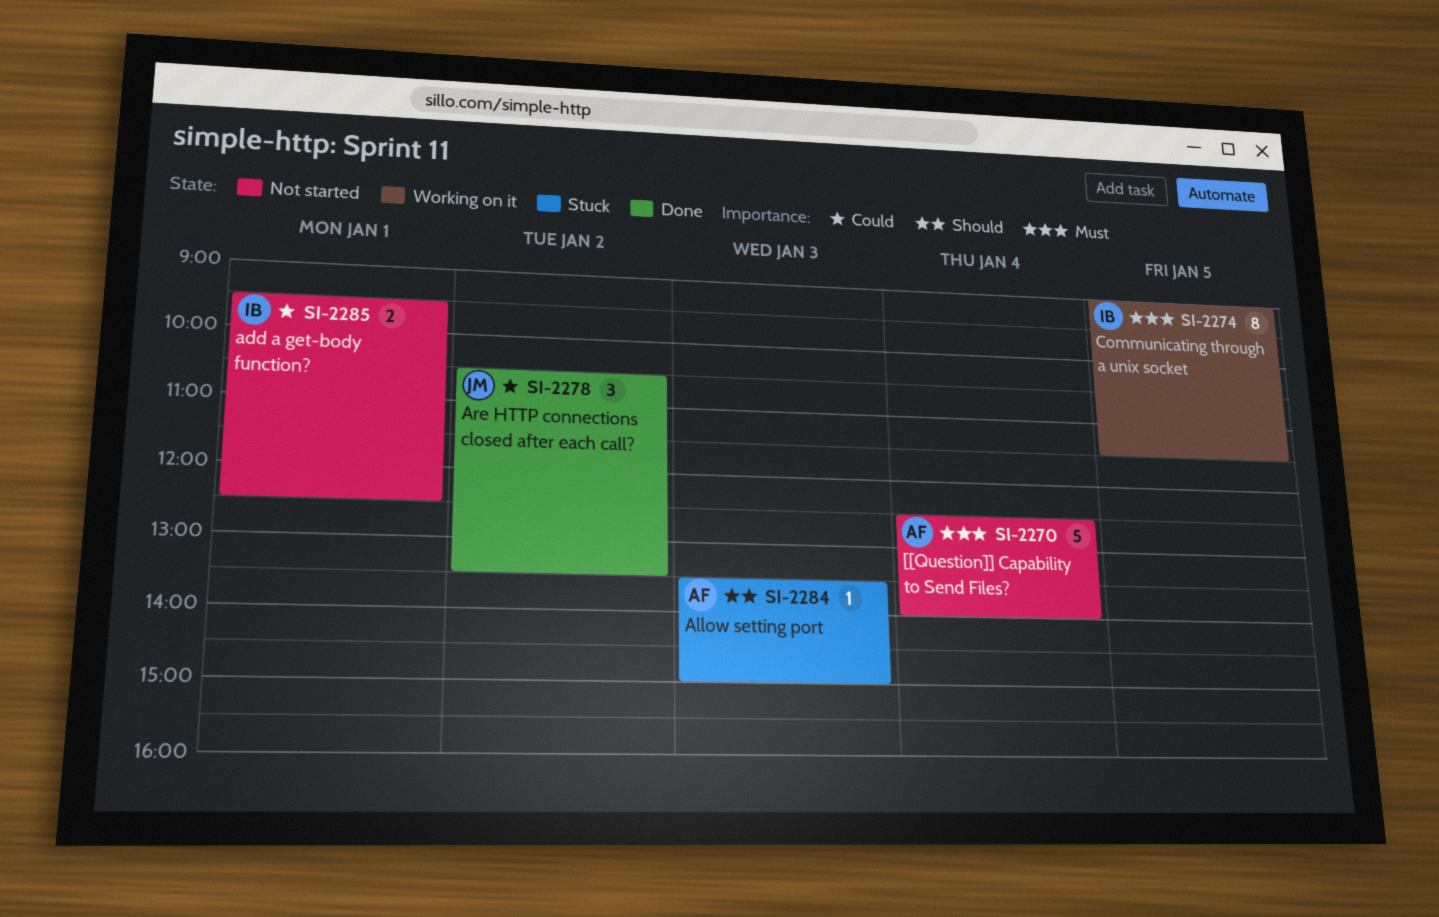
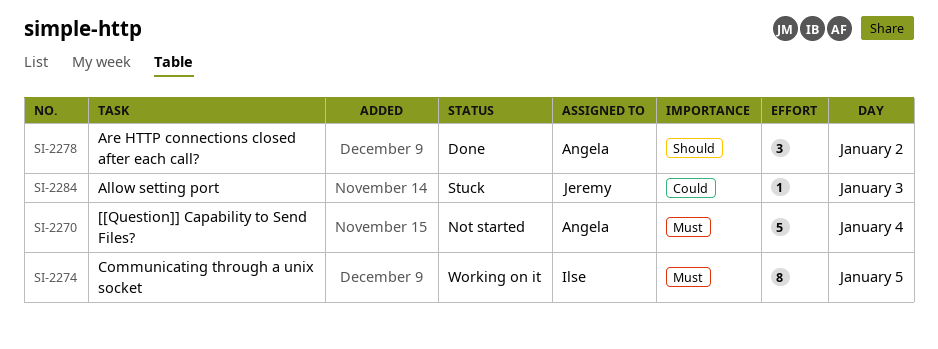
SI-2278, owner: Jeremy -> Angela
SI-2278, priority: Could -> Should
SI-2284, owner: Angela -> Jeremy
SI-2284, priority: Should -> Could
SI-2285: present -> none

